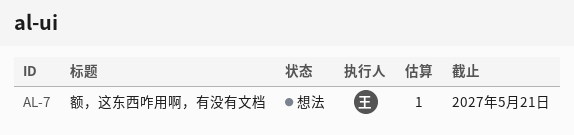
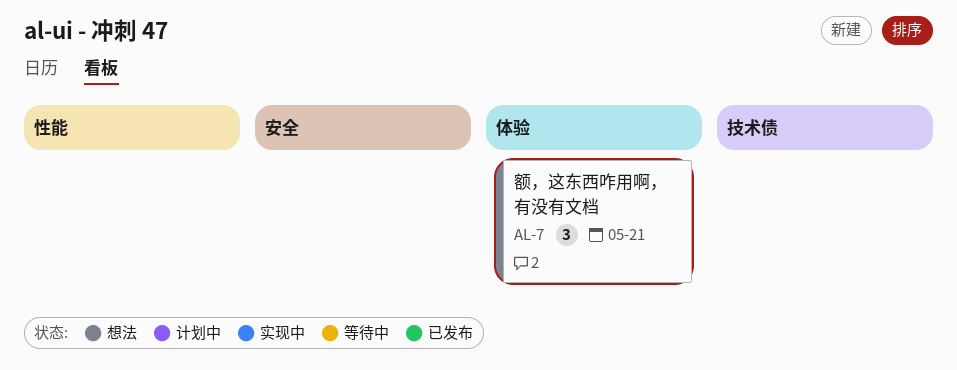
AL-7, estimate: 1 -> 3

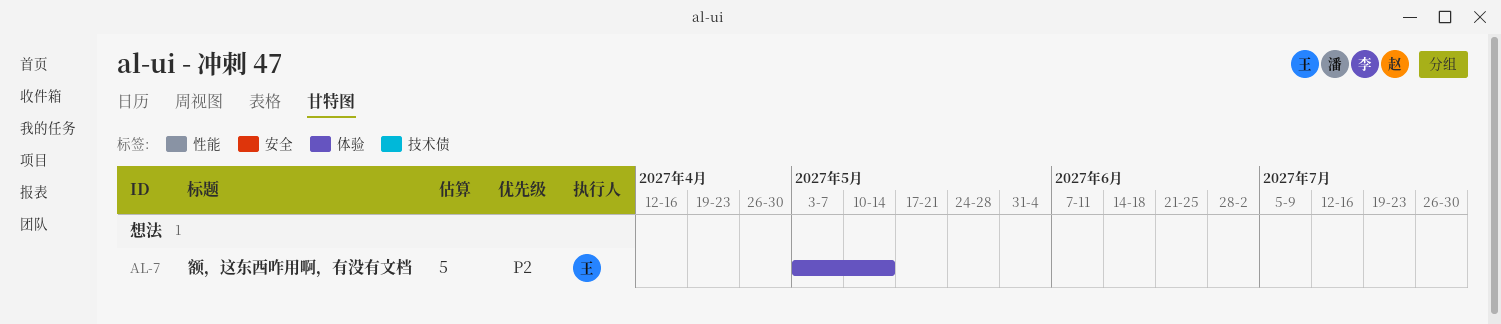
AL-7, estimate: 3 -> 5
AL-7, due: May 21 -> May 14

